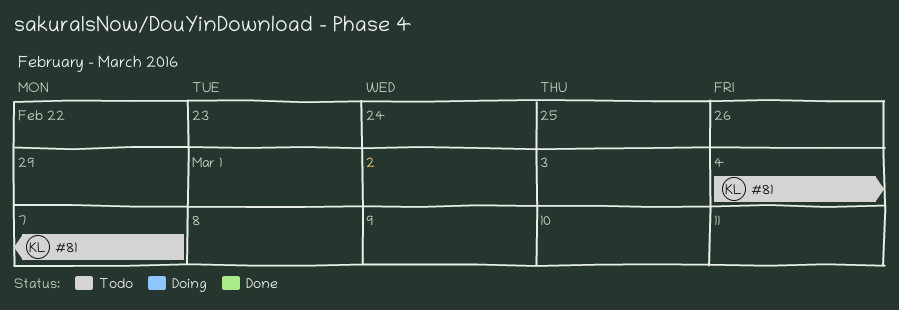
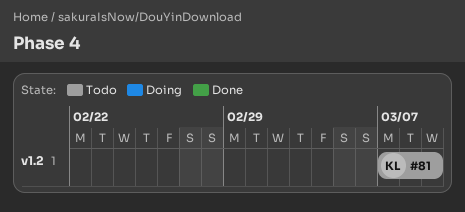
#81, start: Mar 4 -> Mar 7
#81, due: Mar 7 -> Mar 9

